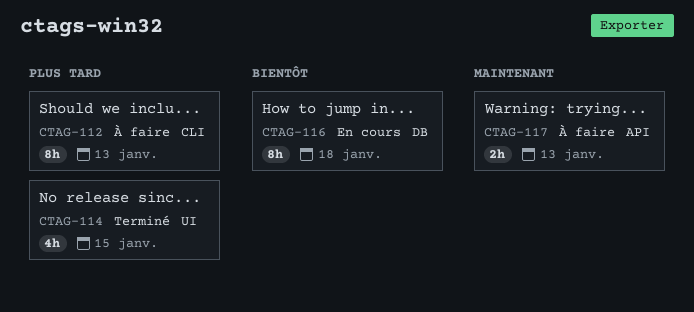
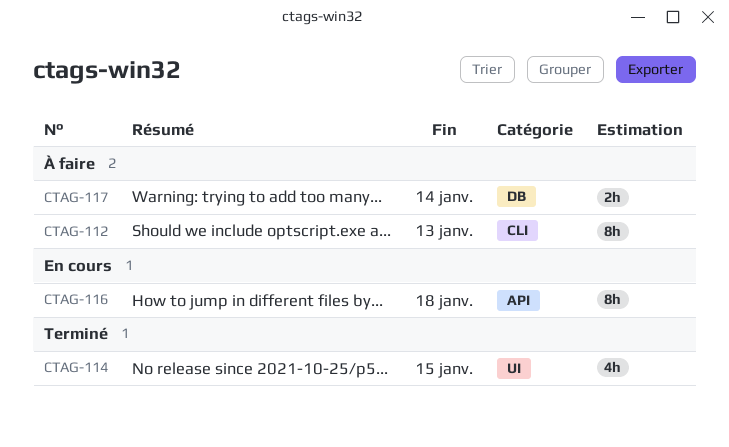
CTAG-116, label: DB -> API
CTAG-117, label: API -> DB
CTAG-117, due: Jan 13 -> Jan 14

